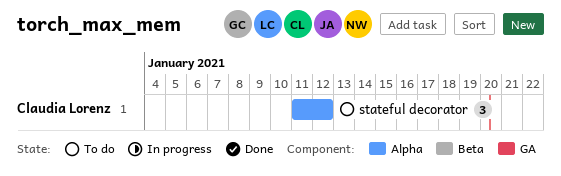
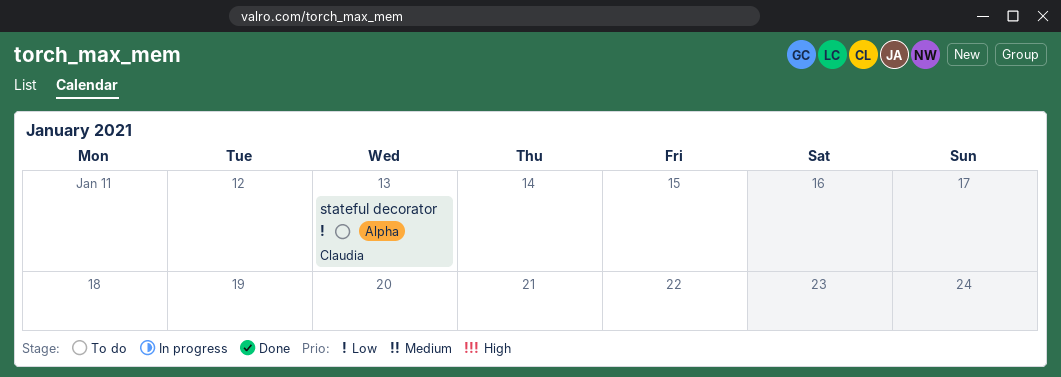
stateful decorator, due: Jan 12 -> Jan 13

